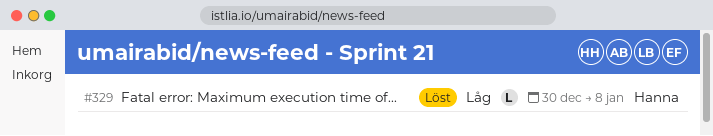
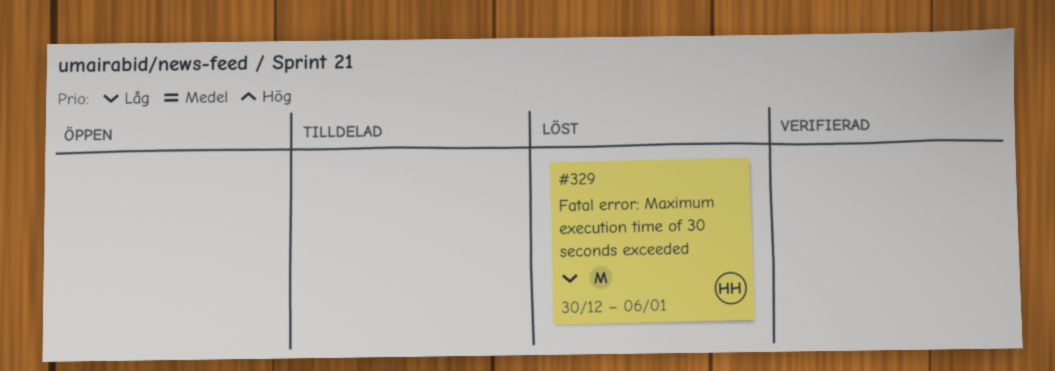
#329, estimate: L -> M
#329, due: Jan 8 -> Jan 6

